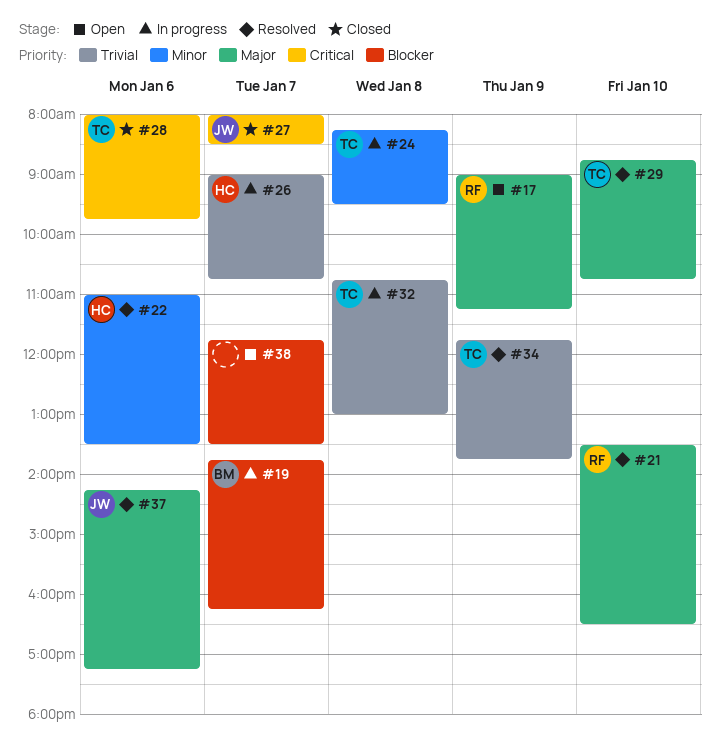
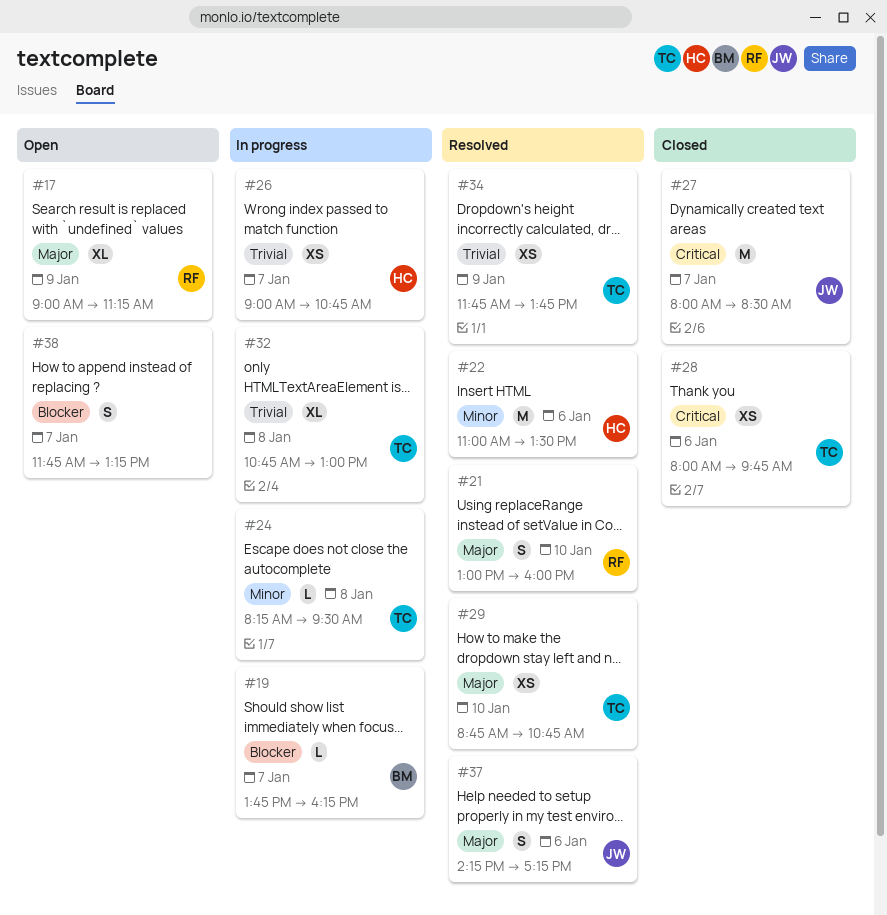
#21, begins: 13:30 -> 13:00
#21, ends: 16:30 -> 16:00
#38, ends: 13:30 -> 13:15

